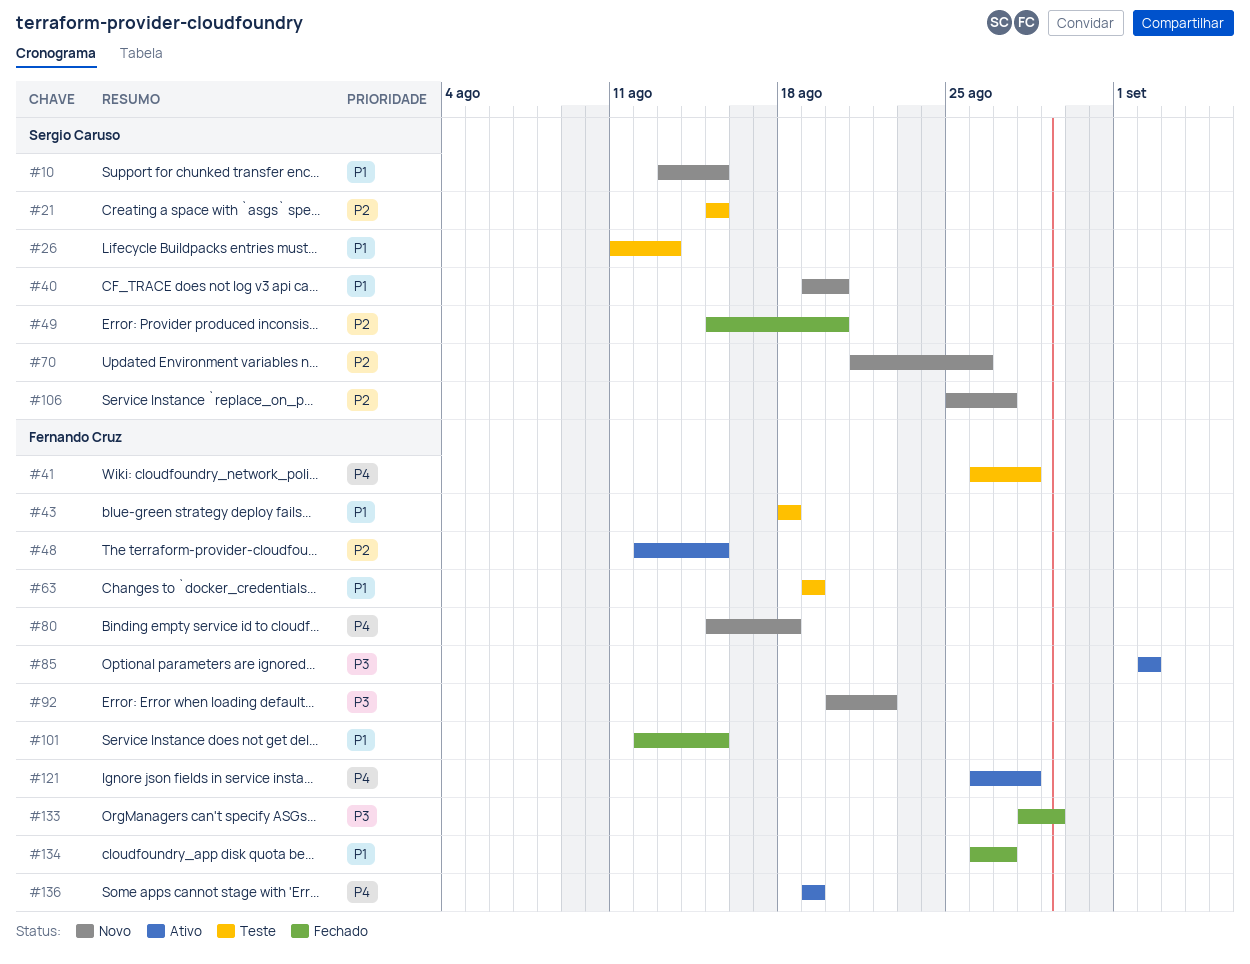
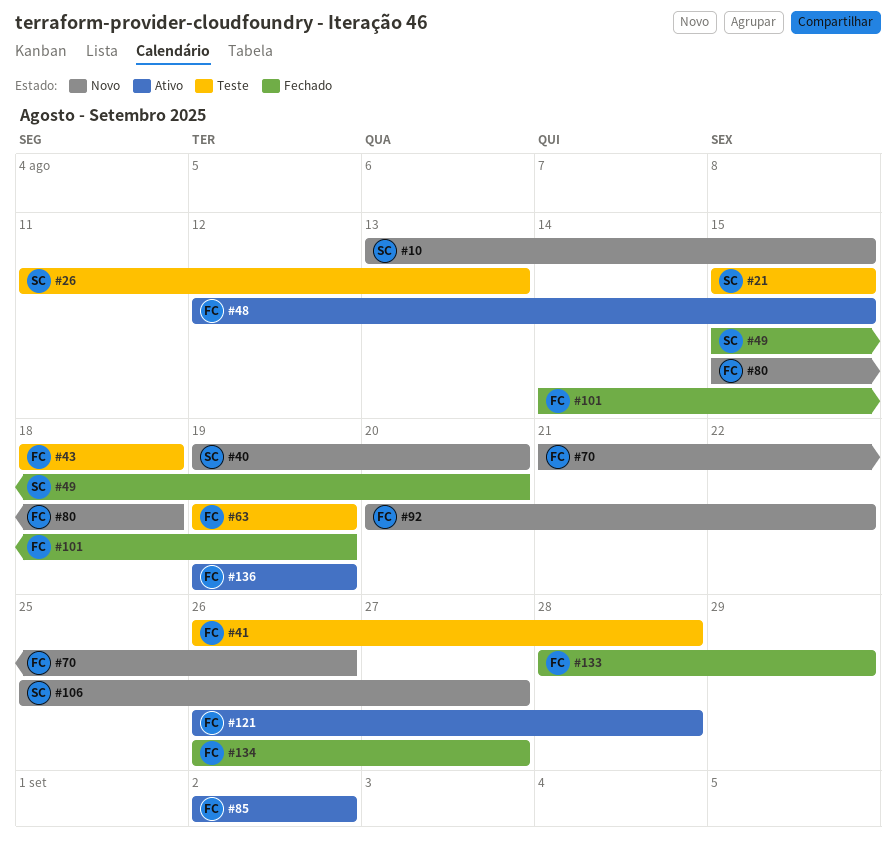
#70, owner: Sergio Caruso -> Fernando Cruz
#101, start: Aug 12 -> Aug 14
#101, due: Aug 15 -> Aug 19

